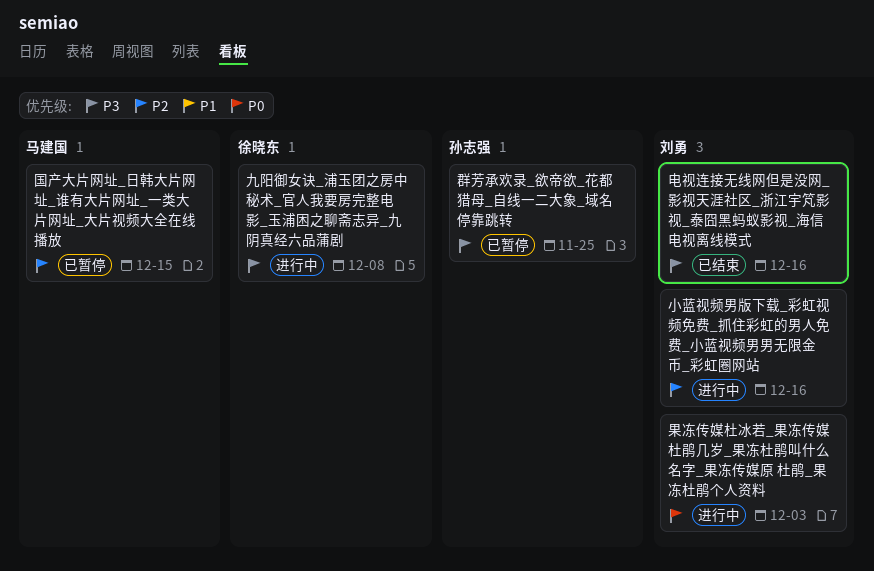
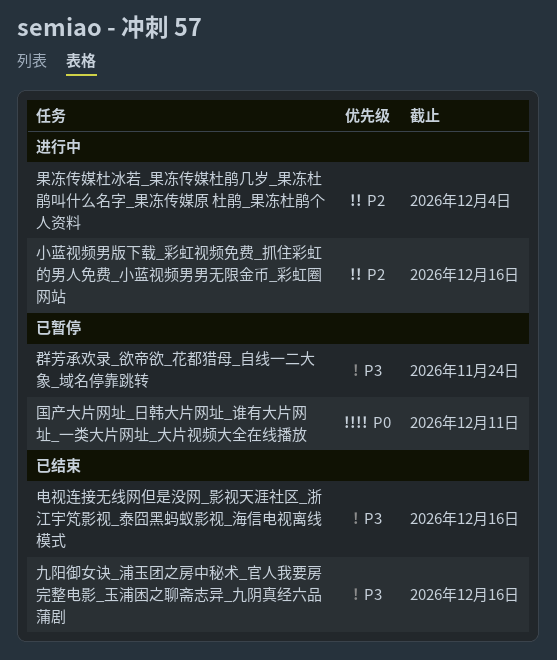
九阳御女诀_浦玉团之房中秘术_官人我要房完整电影_玉浦困之聊斋志异_九阴真经六品蒲剧, status: 进行中 -> 已结束
九阳御女诀_浦玉团之房中秘术_官人我要房完整电影_玉浦困之聊斋志异_九阴真经六品蒲剧, due: Dec 8 -> Dec 16
国产大片网址_日韩大片网址_谁有大片网址_一类大片网址_大片视频大全在线播放, priority: P2 -> P0
国产大片网址_日韩大片网址_谁有大片网址_一类大片网址_大片视频大全在线播放, due: Dec 15 -> Dec 11
果冻传媒杜冰若_果冻传媒杜鹃几岁_果冻杜鹃叫什么名字_果冻传媒原 杜鹃_果冻杜鹃个人资料, priority: P0 -> P2
果冻传媒杜冰若_果冻传媒杜鹃几岁_果冻杜鹃叫什么名字_果冻传媒原 杜鹃_果冻杜鹃个人资料, due: Dec 3 -> Dec 4
群芳承欢录_欲帝欲_花都猎母_自线一二大象_域名停靠跳转, due: Nov 25 -> Nov 24

